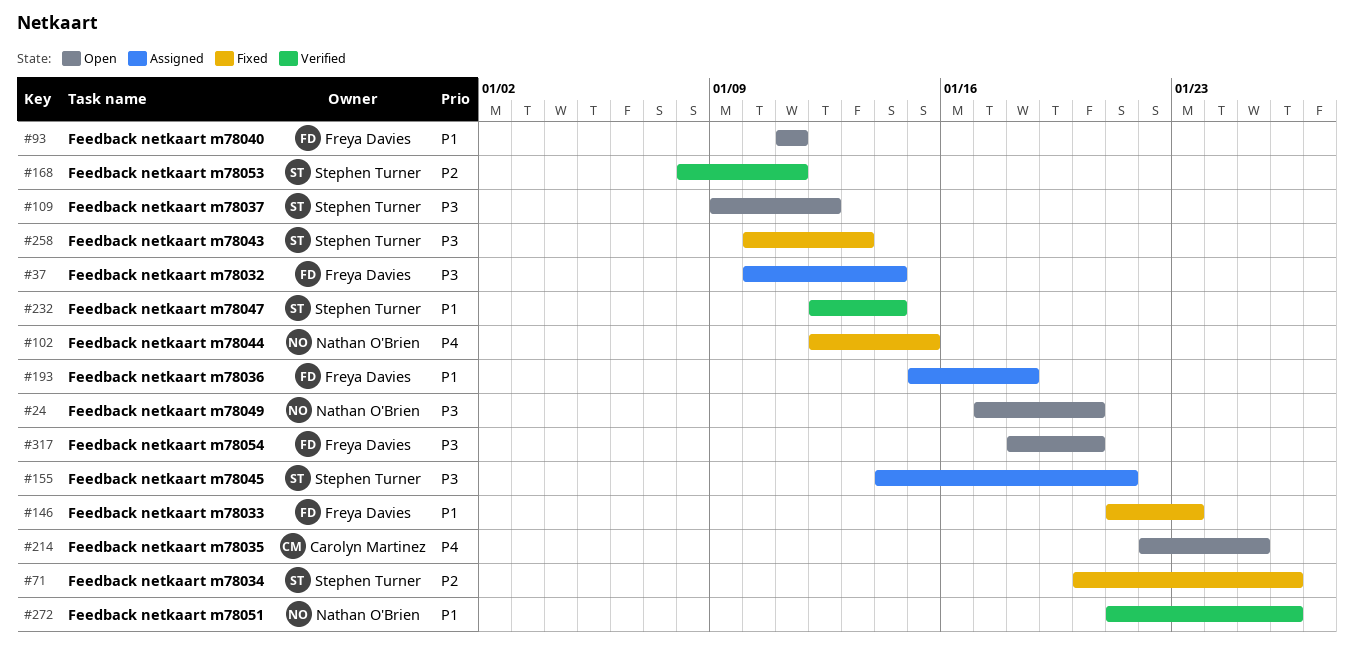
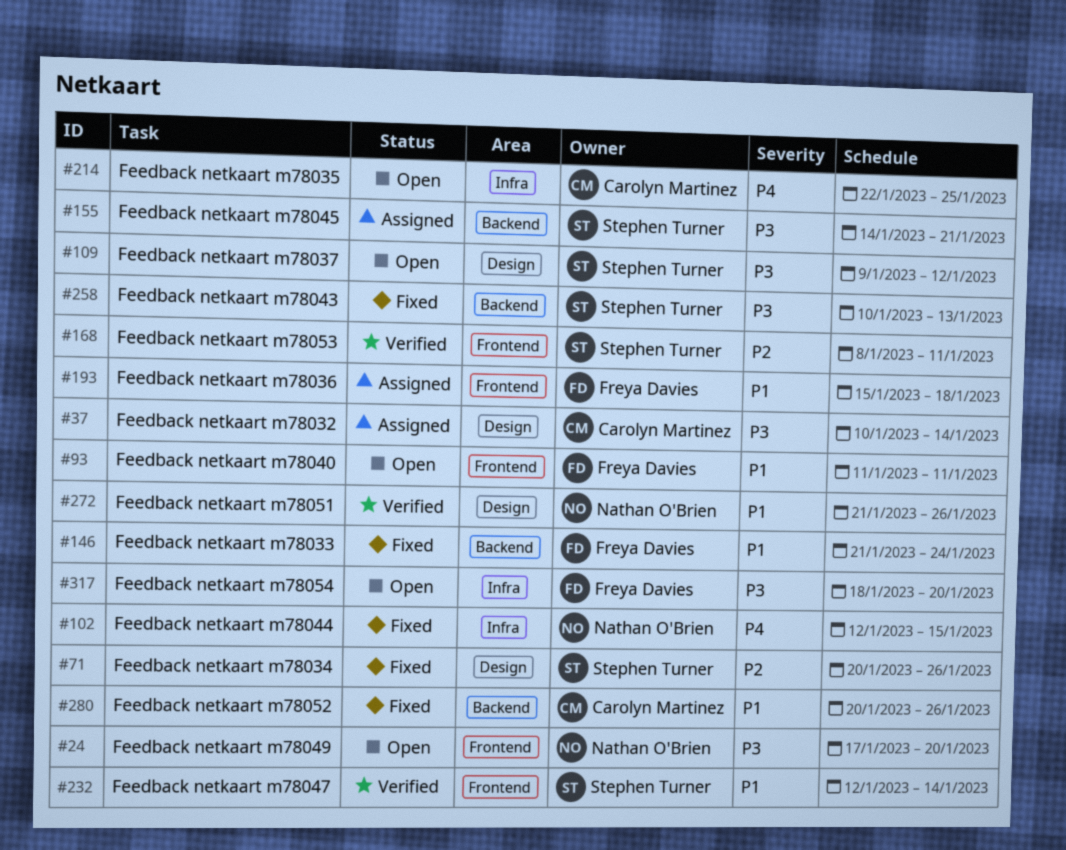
#37, owner: Freya Davies -> Carolyn Martinez
#146, due: Jan 23 -> Jan 24
#280: none -> present

